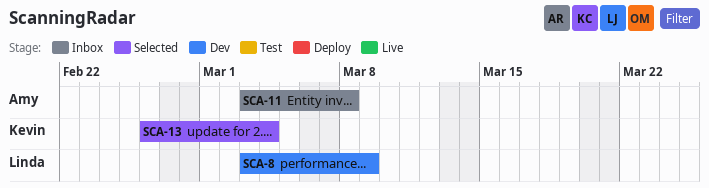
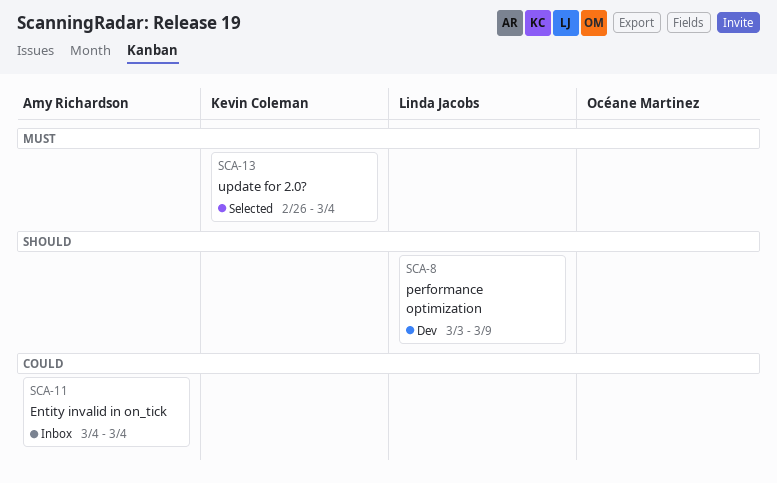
SCA-11, start: Mar 3 -> Mar 4
SCA-11, due: Mar 8 -> Mar 4

